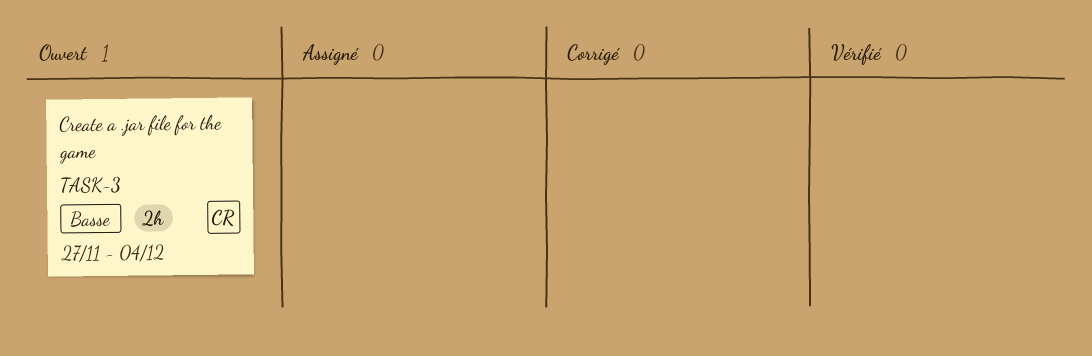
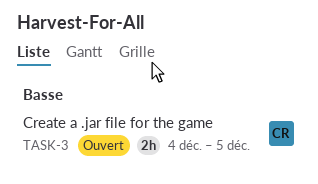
TASK-3, start: Nov 27 -> Dec 4
TASK-3, due: Dec 4 -> Dec 5

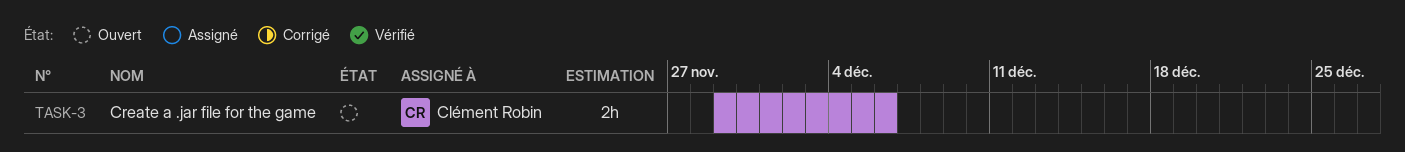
TASK-3, start: Dec 4 -> Nov 29
TASK-3, due: Dec 5 -> Dec 6

